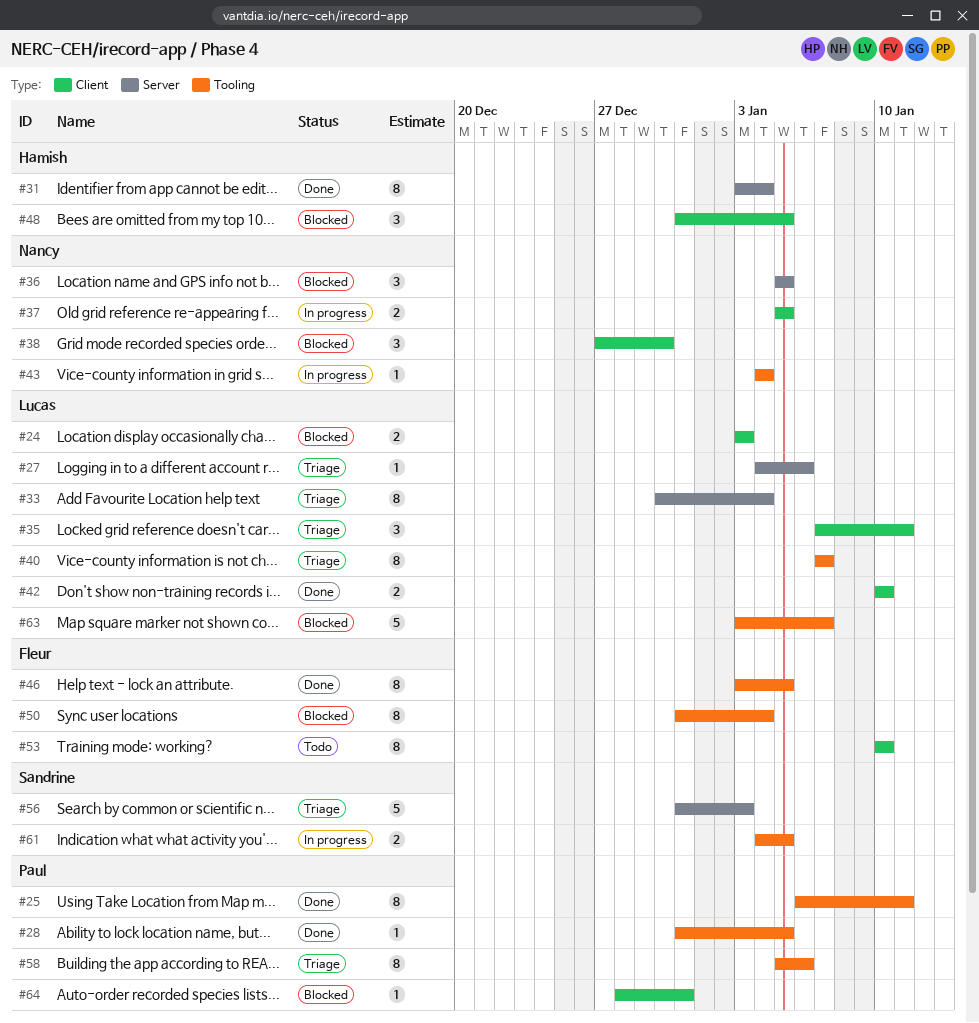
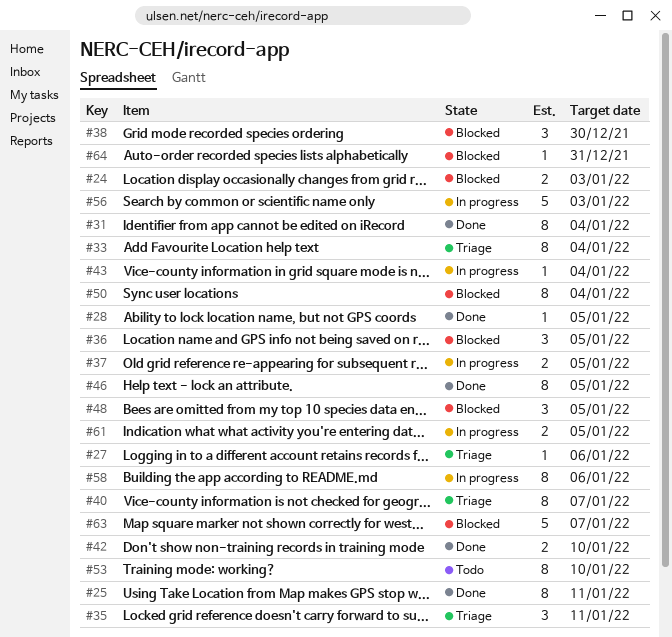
#56, status: Triage -> In progress
#58, status: Triage -> In progress

